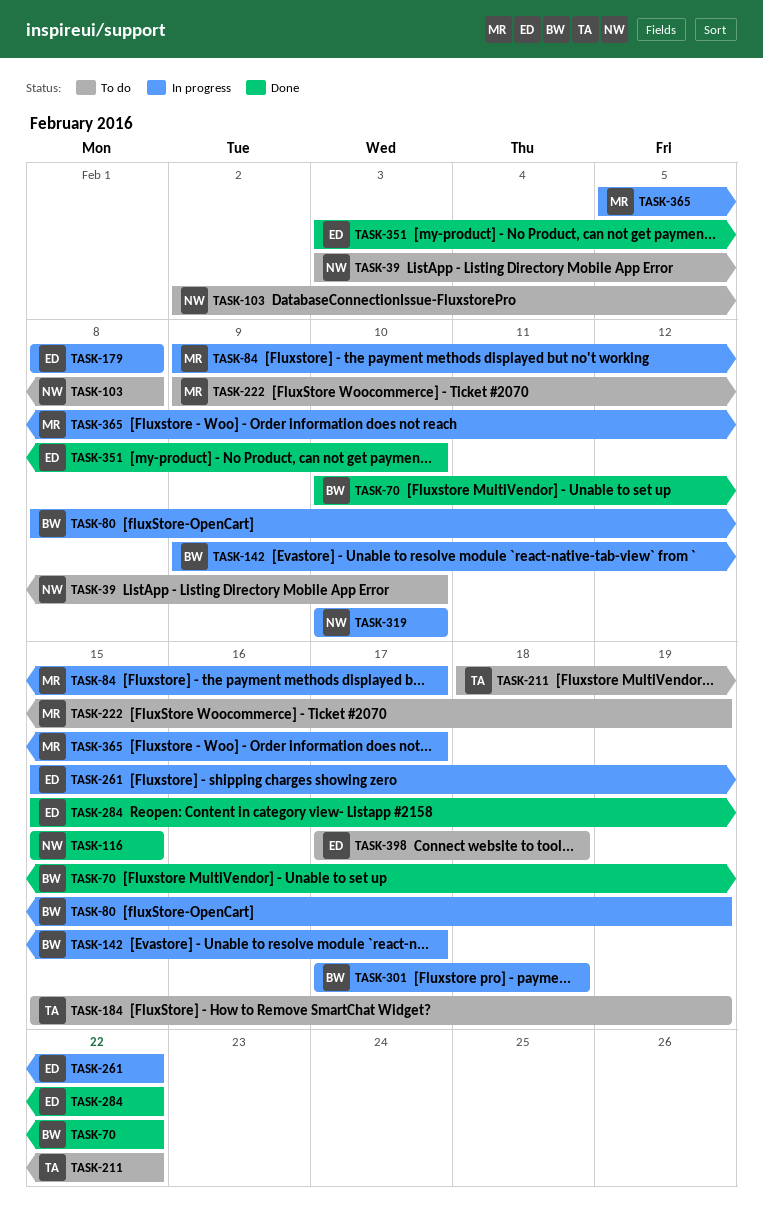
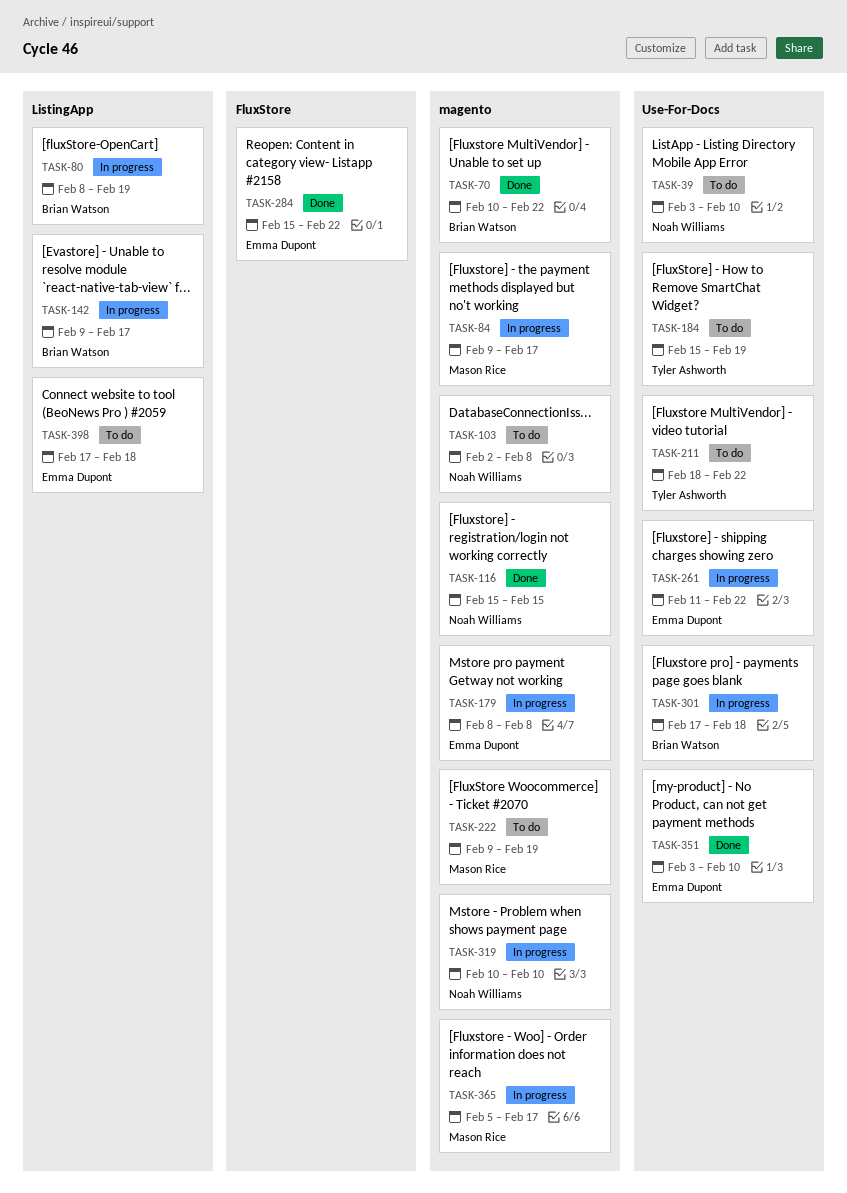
TASK-261, start: Feb 15 -> Feb 11

